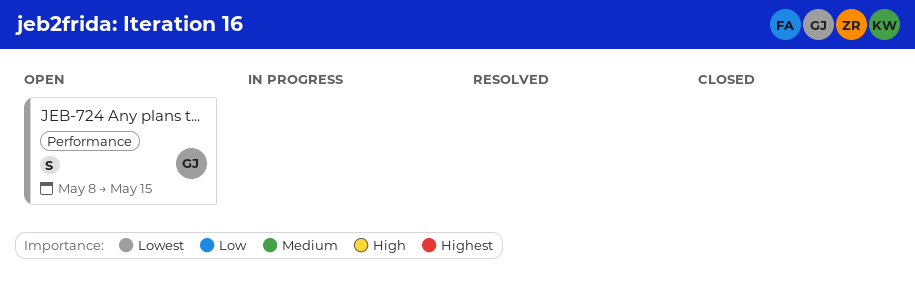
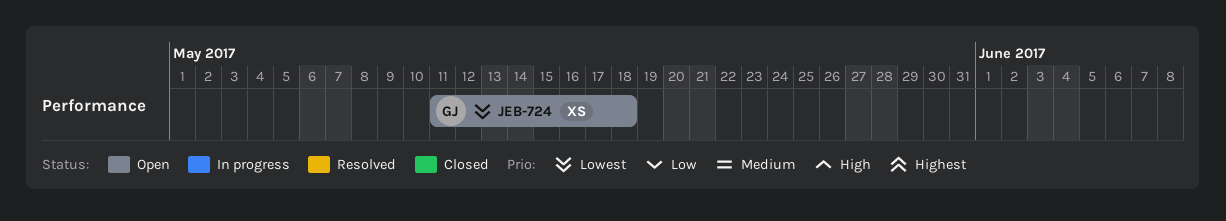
JEB-724, estimate: S -> XS
JEB-724, start: May 8 -> May 11
JEB-724, due: May 15 -> May 18

